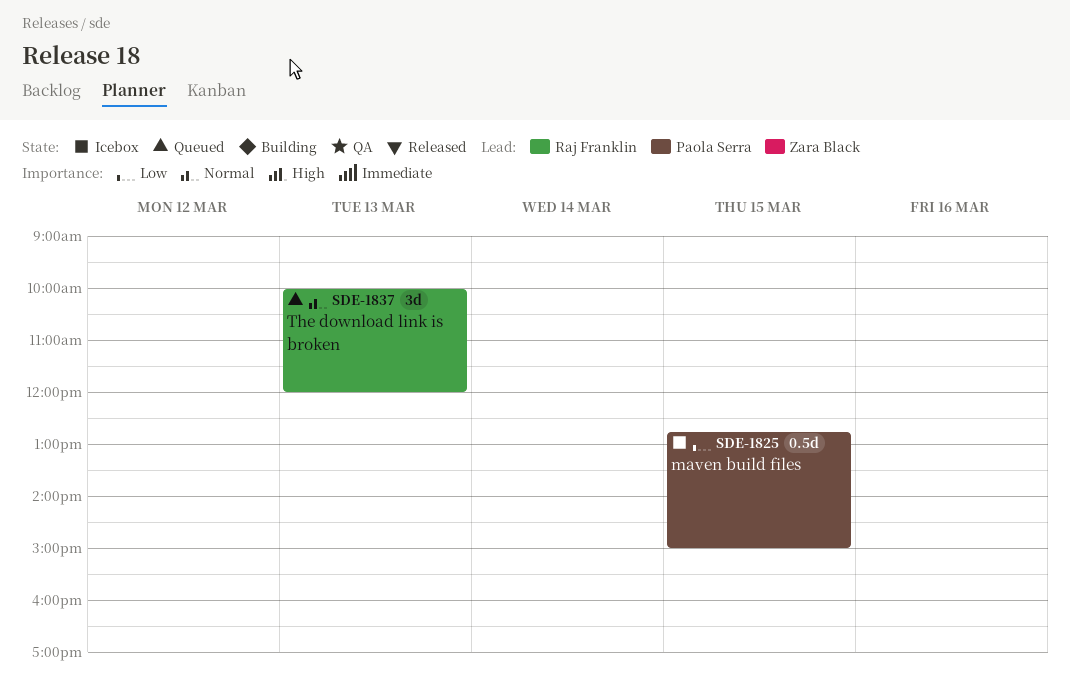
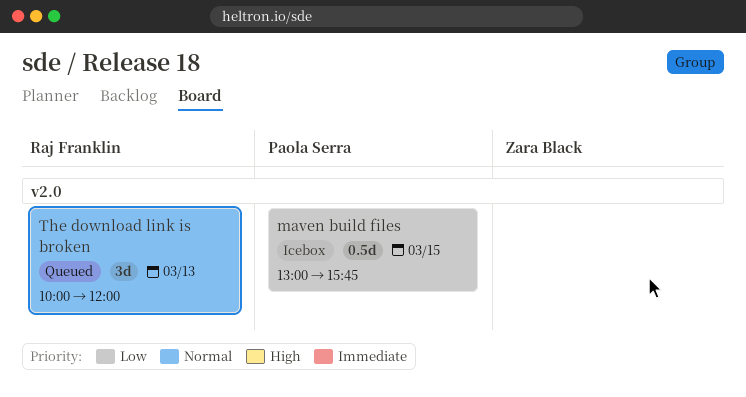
maven build files, begins: 12:45 -> 13:00
maven build files, ends: 15:00 -> 15:45

